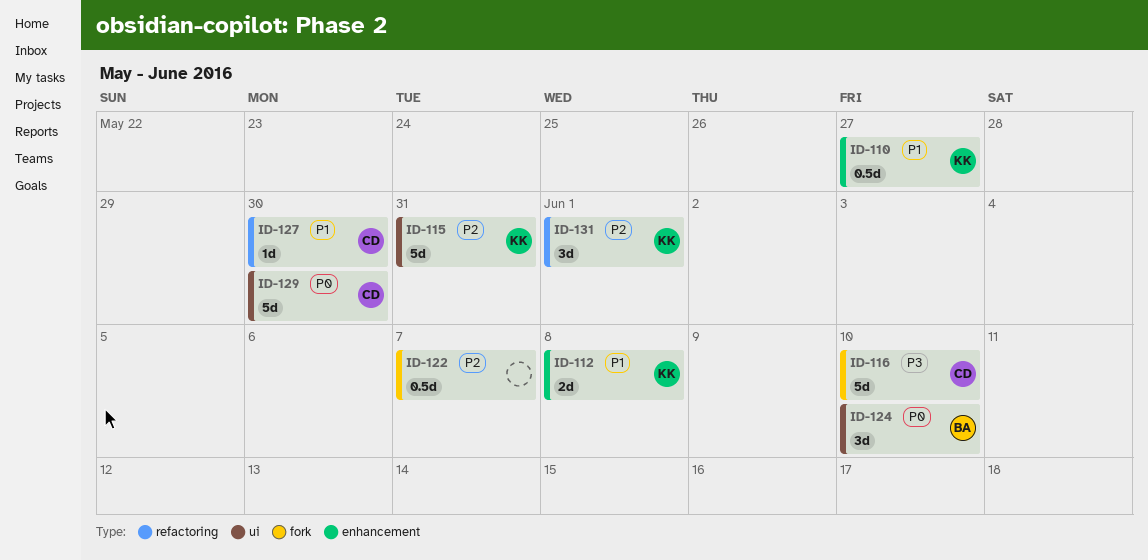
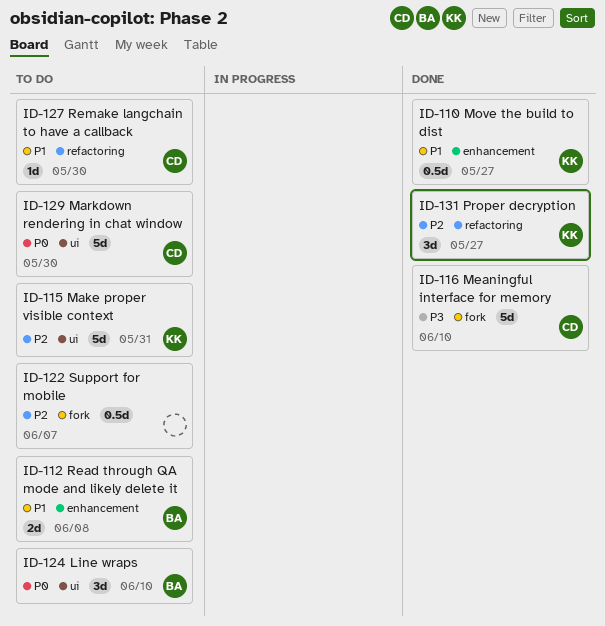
ID-112, owner: KK -> BA
ID-131, due: Jun 1 -> May 27

